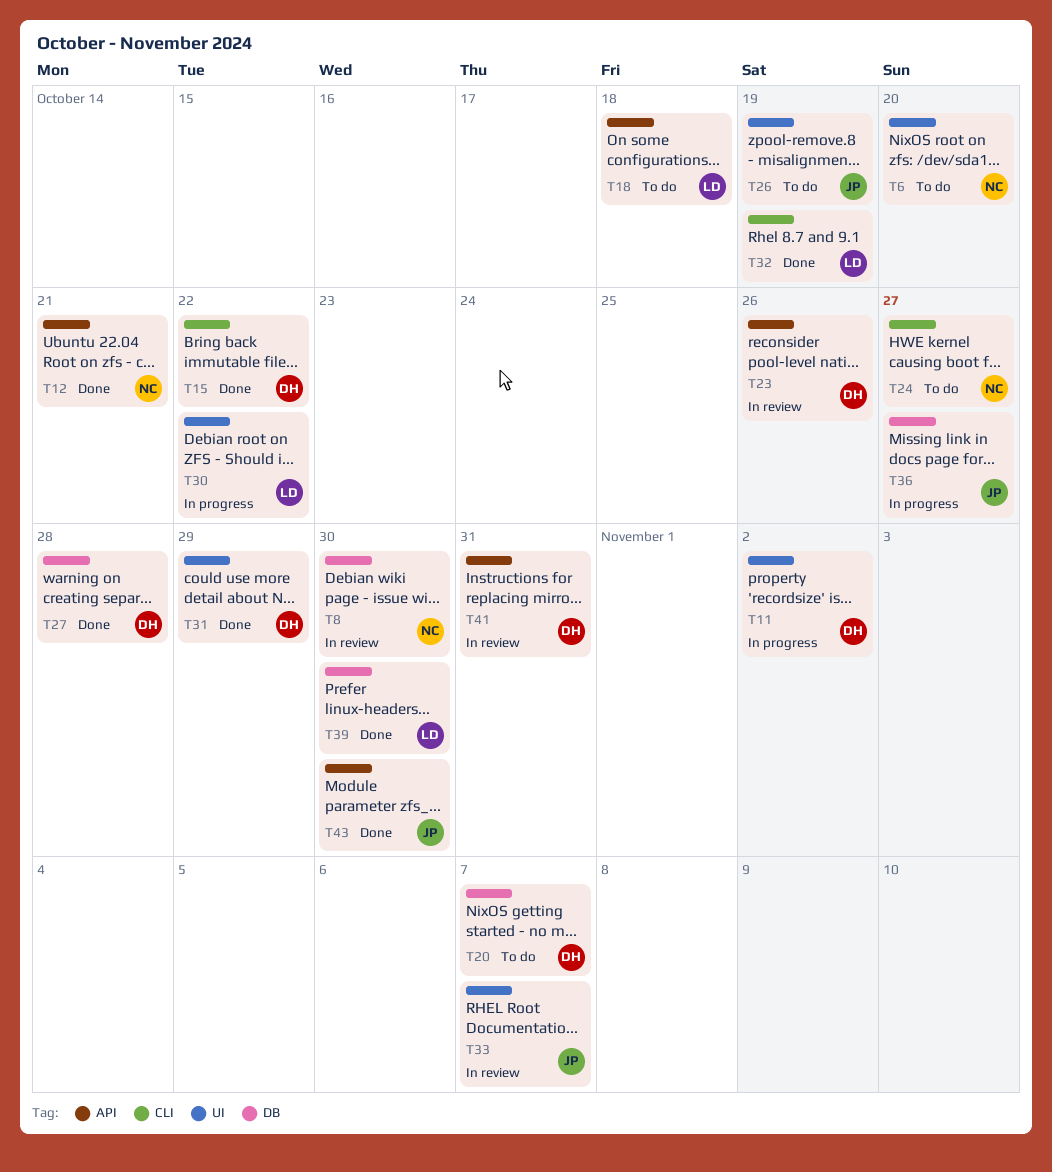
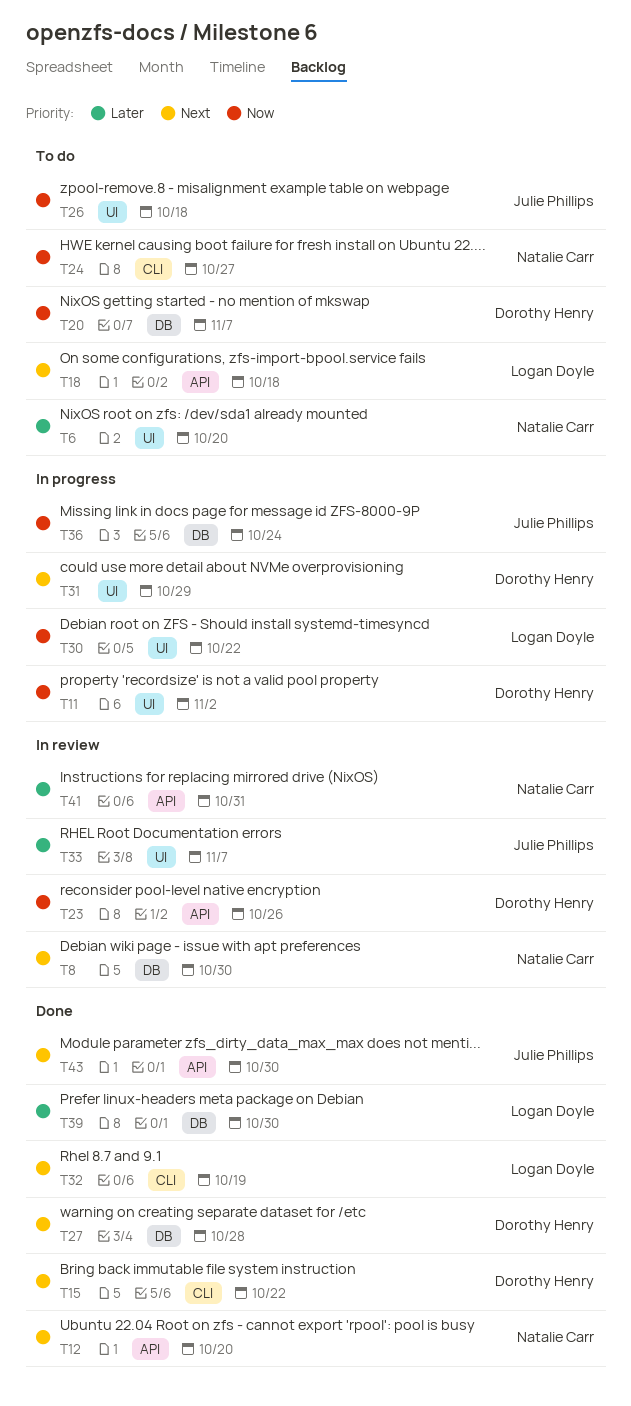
T12, due: Oct 21 -> Oct 20
T26, due: Oct 19 -> Oct 18
T31, status: Done -> In progress
T36, due: Oct 27 -> Oct 24
T41, owner: Dorothy Henry -> Natalie Carr

